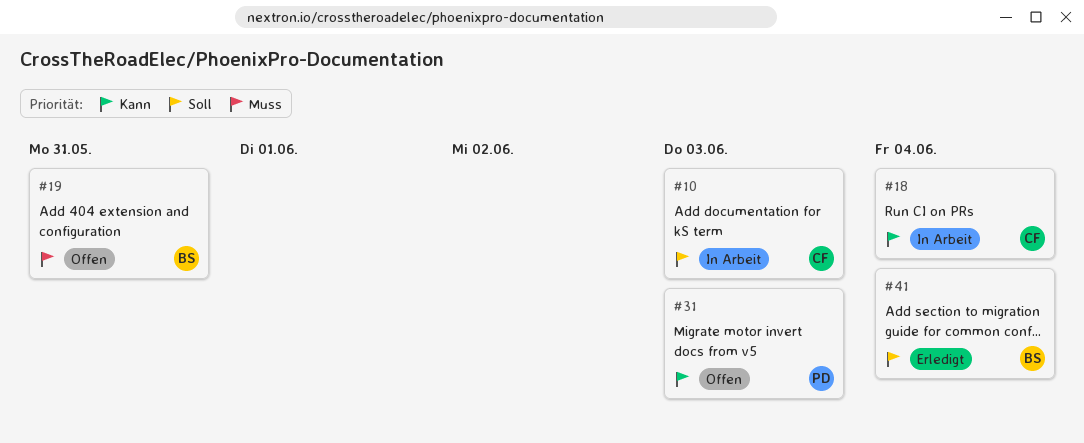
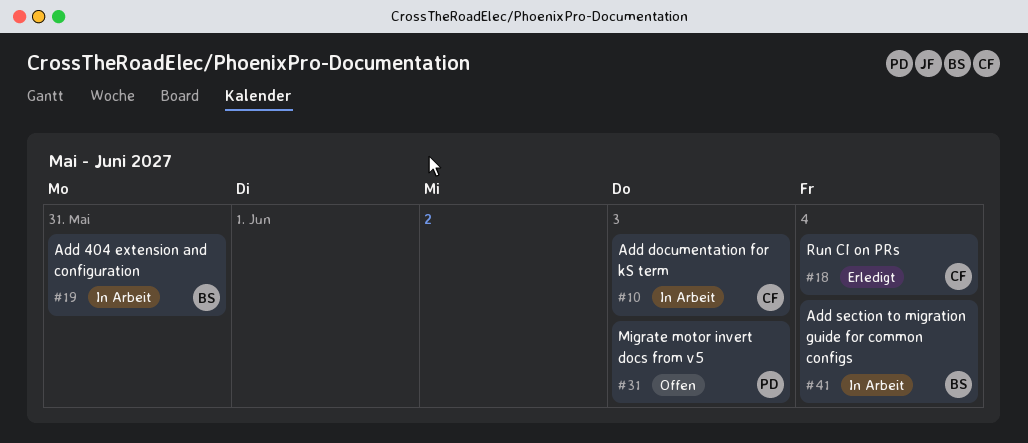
#18, status: In Arbeit -> Erledigt
#19, status: Offen -> In Arbeit
#41, status: Erledigt -> In Arbeit

